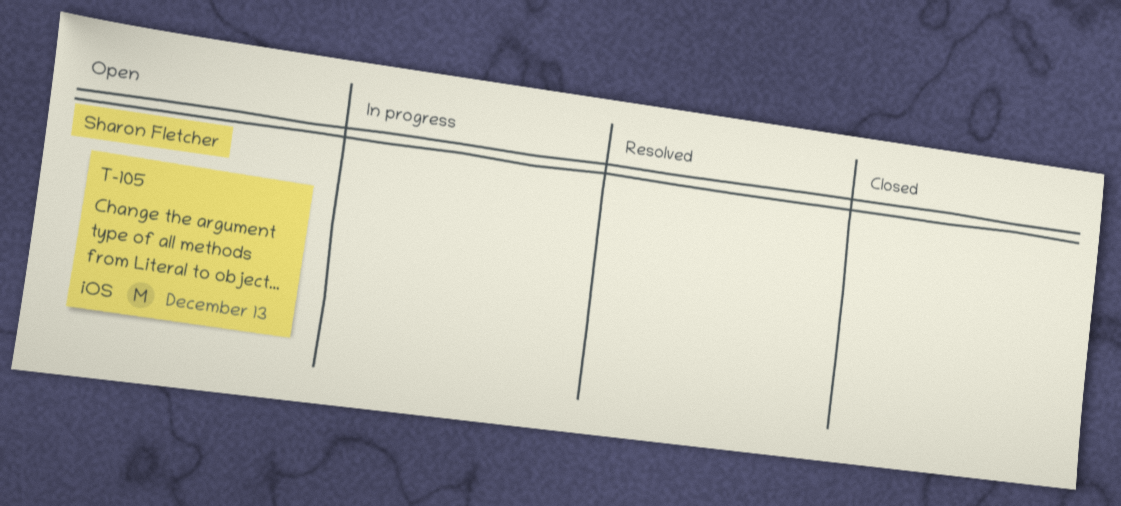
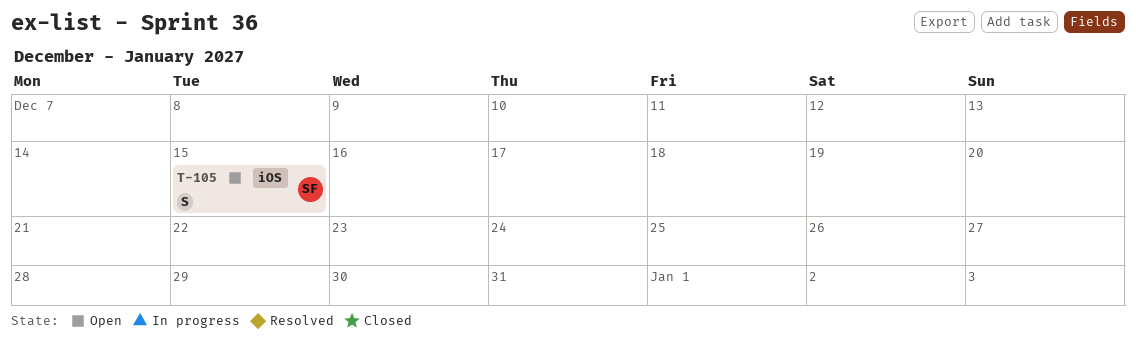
T-105, estimate: M -> S
T-105, due: Dec 13 -> Dec 15

